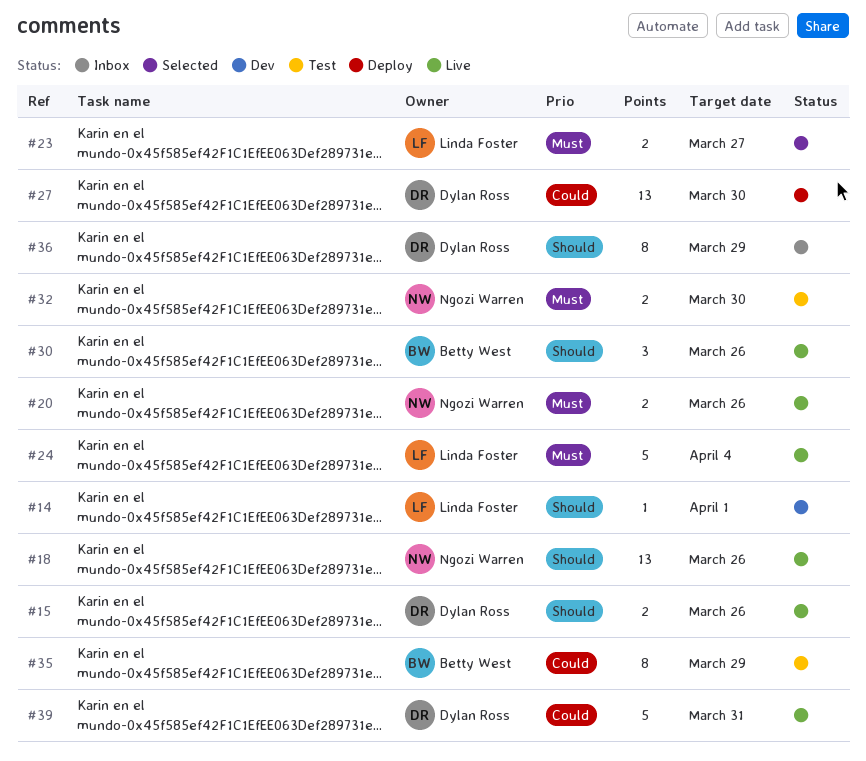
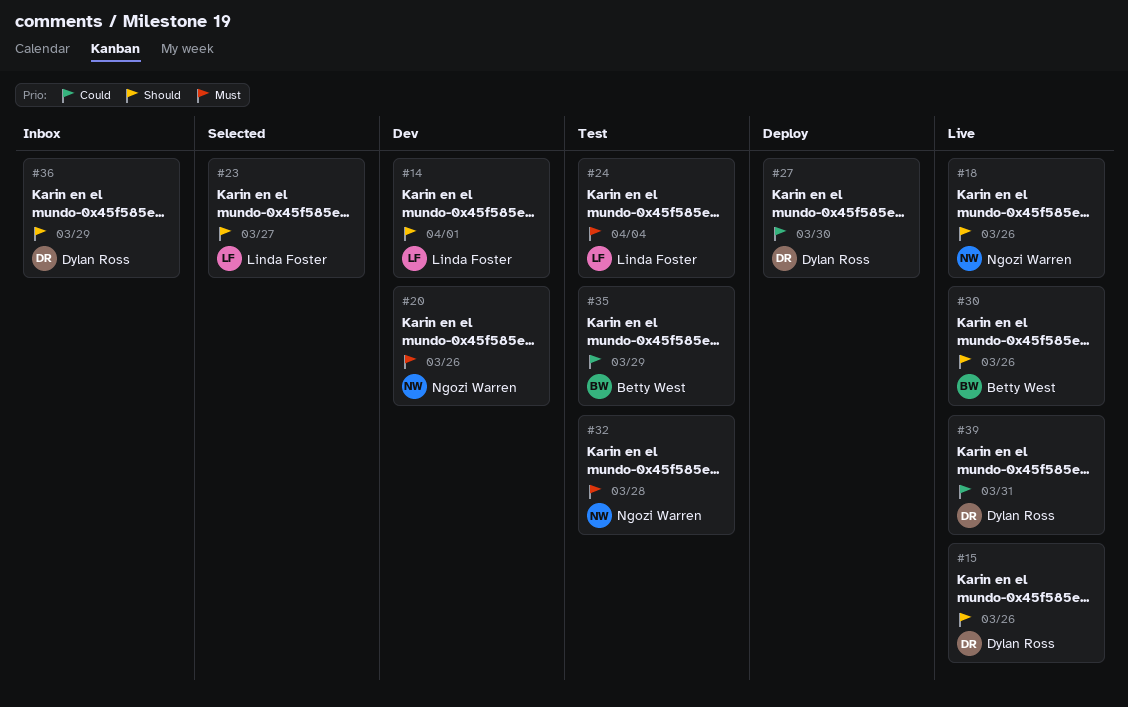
#20, status: Live -> Dev
#23, priority: Must -> Should
#24, status: Live -> Test
#32, due: Mar 30 -> Mar 28

